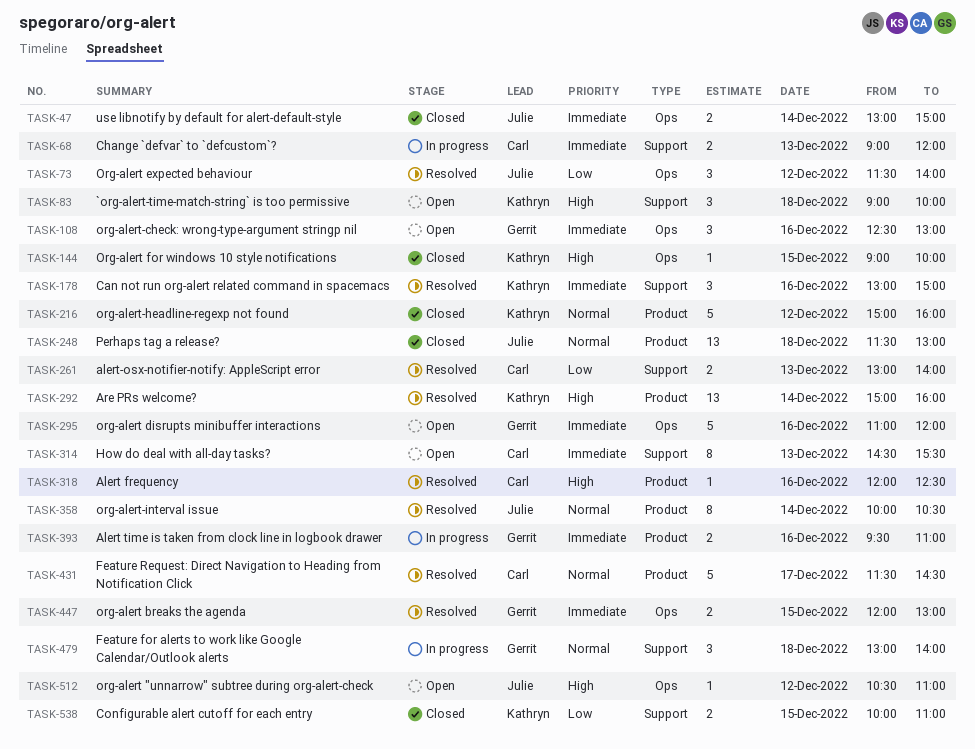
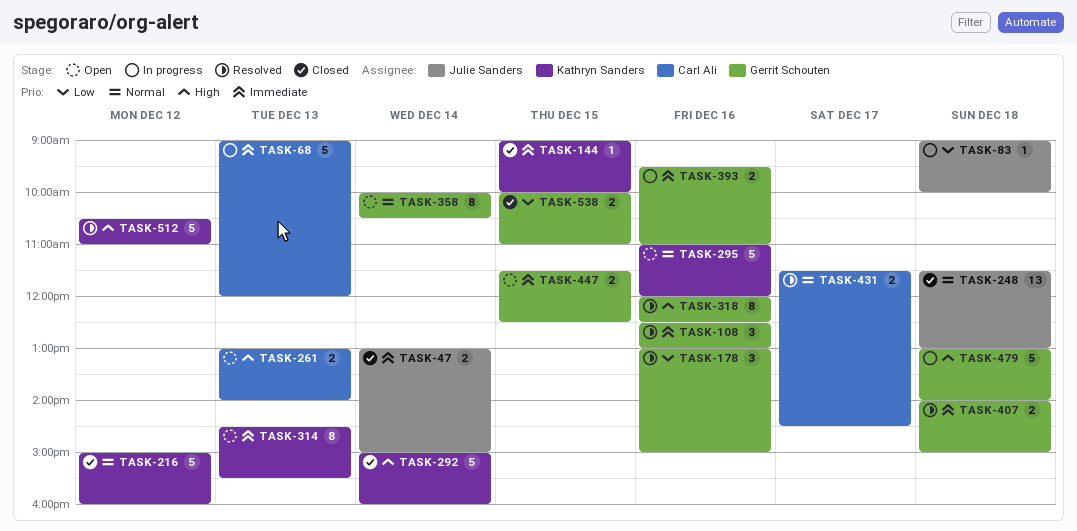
TASK-68, estimate: 2 -> 5
TASK-73: present -> none
TASK-83, status: Open -> In progress
TASK-83, owner: Kathryn Sanders -> Julie Sanders
TASK-83, priority: High -> Low
TASK-83, estimate: 3 -> 1
TASK-108, status: Open -> Resolved
TASK-144, priority: High -> Immediate
TASK-178, owner: Kathryn Sanders -> Gerrit Schouten
TASK-178, priority: Immediate -> Low
TASK-261, status: Resolved -> Open
TASK-261, priority: Low -> High
TASK-292, status: Resolved -> Closed
TASK-292, estimate: 13 -> 5
TASK-295, owner: Gerrit Schouten -> Kathryn Sanders
TASK-295, priority: Immediate -> Normal
TASK-314, owner: Carl Ali -> Kathryn Sanders
TASK-318, owner: Carl Ali -> Gerrit Schouten
TASK-318, estimate: 1 -> 8
TASK-358, status: Resolved -> Open
TASK-358, owner: Julie Sanders -> Gerrit Schouten
TASK-407: none -> present
TASK-431, estimate: 5 -> 2
TASK-447, status: Resolved -> Open
TASK-447, begins: 12:00 -> 11:30
TASK-447, ends: 13:00 -> 12:30
TASK-479, priority: Normal -> High
TASK-479, estimate: 3 -> 5
TASK-512, status: Open -> Resolved
TASK-512, owner: Julie Sanders -> Kathryn Sanders
TASK-512, estimate: 1 -> 5
TASK-538, owner: Kathryn Sanders -> Gerrit Schouten

